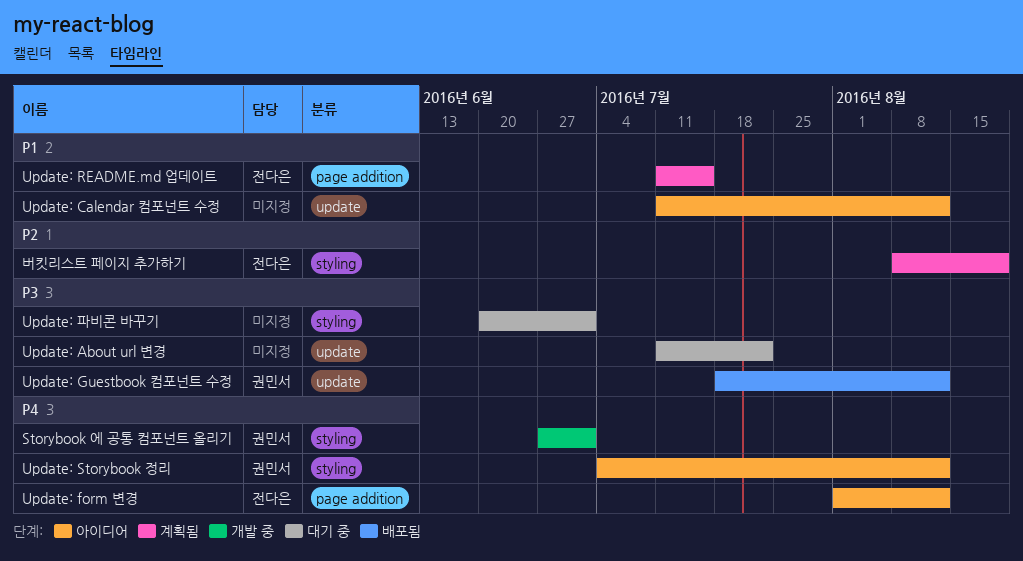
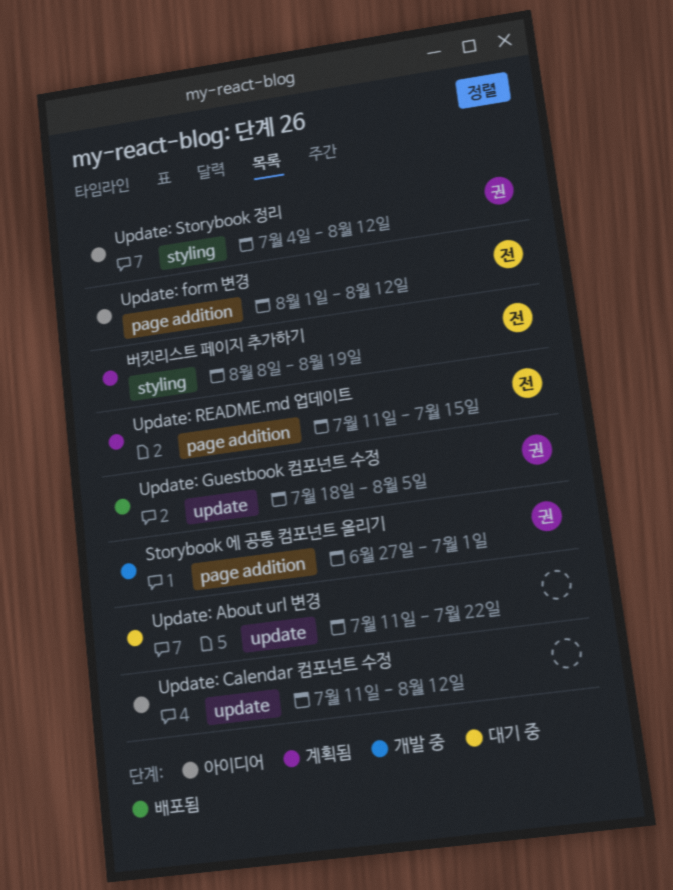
Storybook 에 공통 컴포넌트 올리기, label: styling -> page addition
Update: Guestbook 컴포넌트 수정, due: Aug 12 -> Aug 5
Update: 파비콘 바꾸기: present -> none

